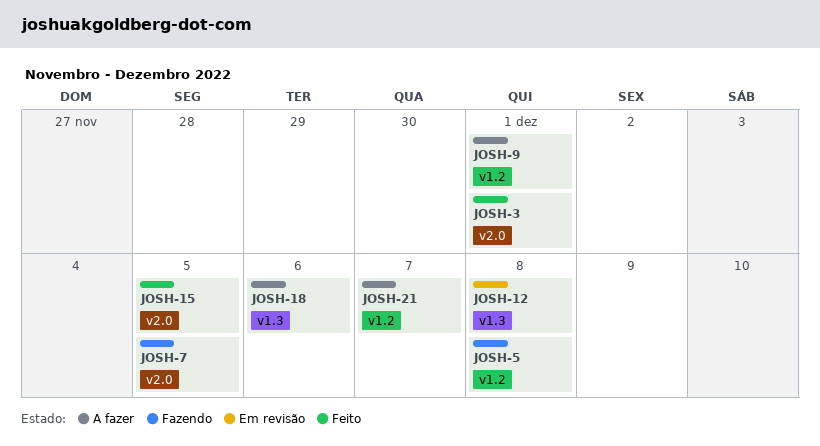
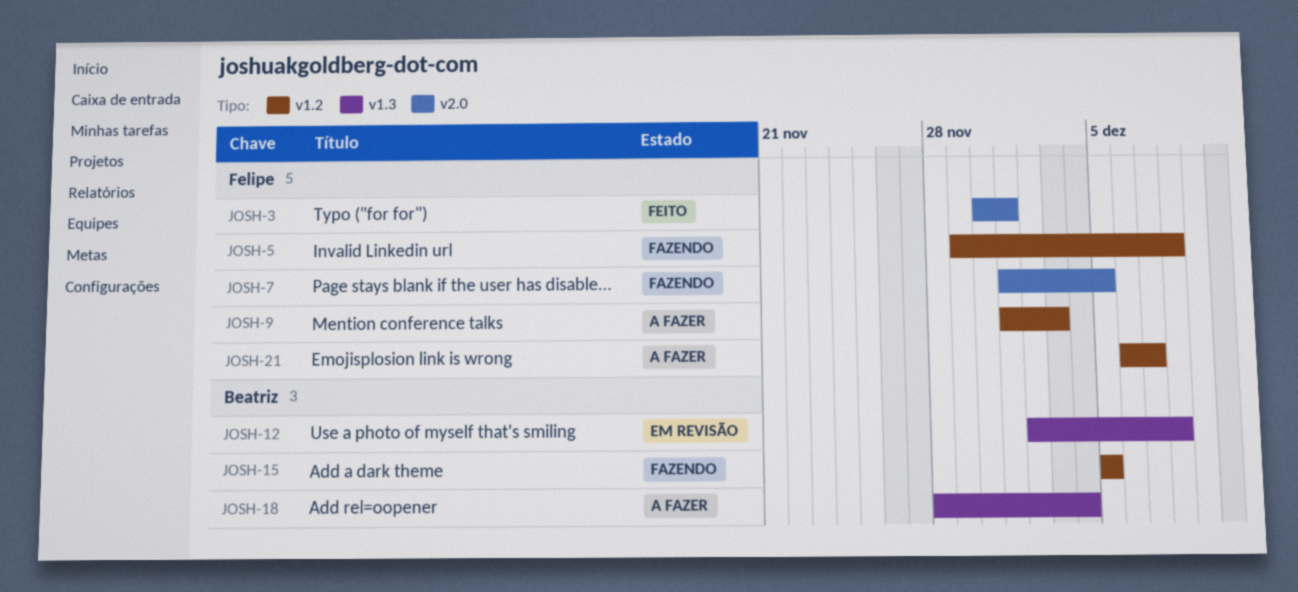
JOSH-9, due: Dec 1 -> Dec 3
JOSH-15, status: Feito -> Fazendo
JOSH-15, label: v2.0 -> v1.2
JOSH-18, due: Dec 6 -> Dec 4

